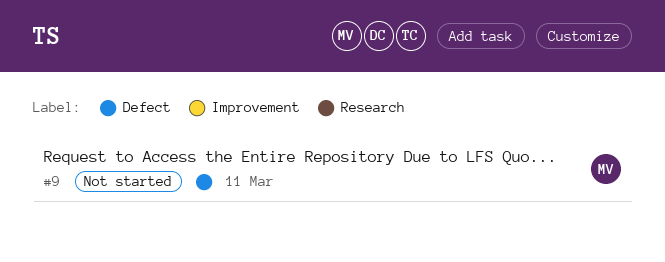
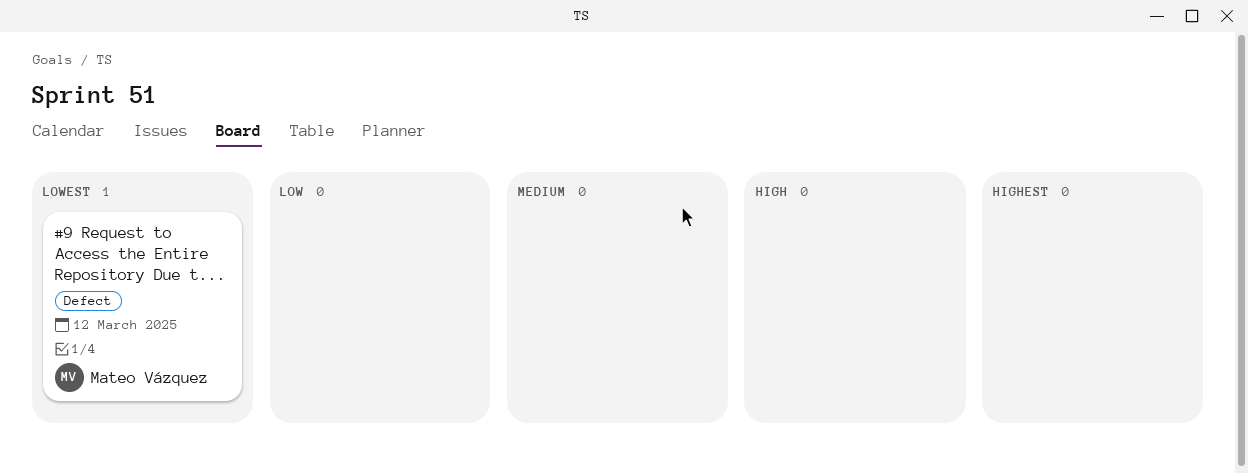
#9, due: Mar 11 -> Mar 12

